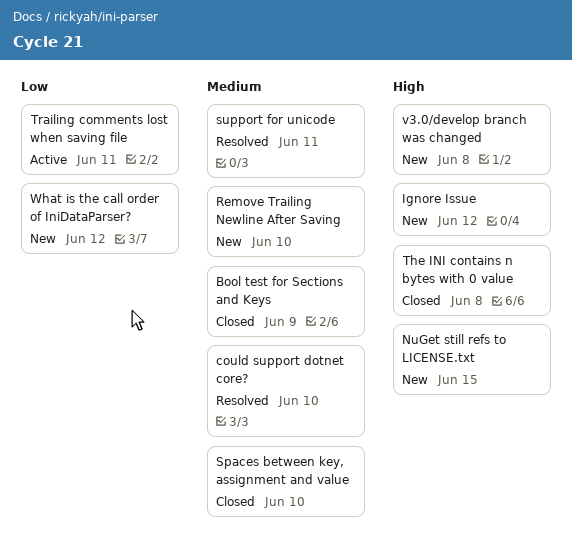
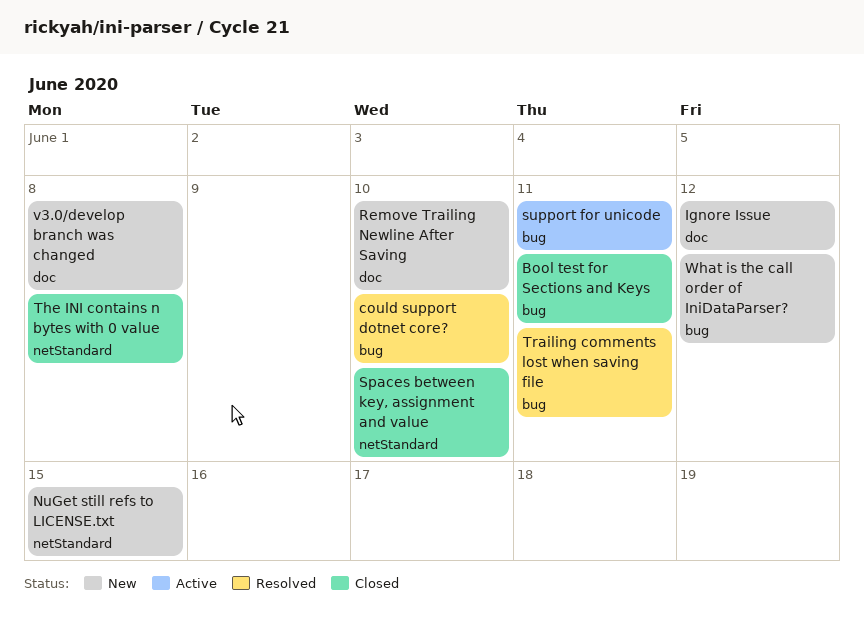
Bool test for Sections and Keys, due: Jun 9 -> Jun 11
support for unicode, status: Resolved -> Active
Trailing comments lost when saving file, status: Active -> Resolved

